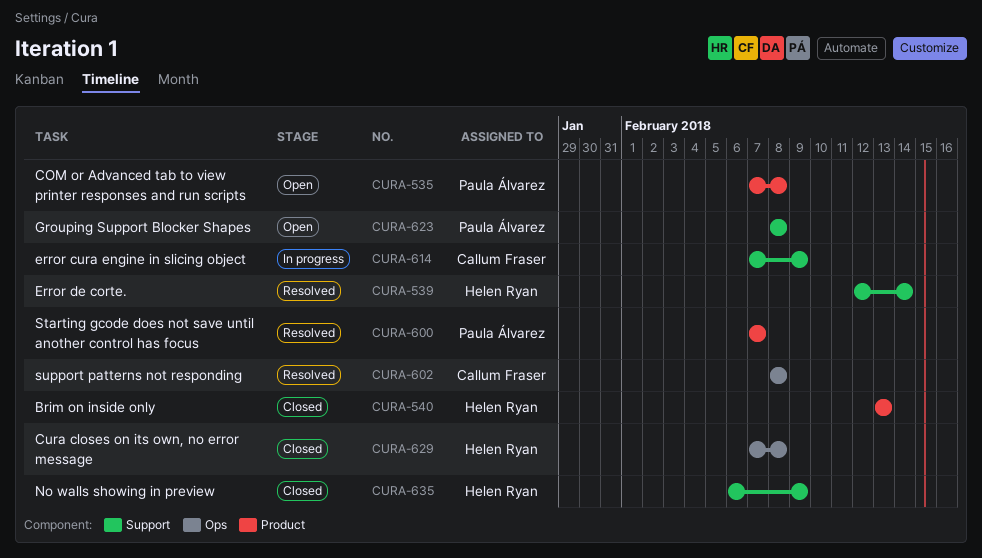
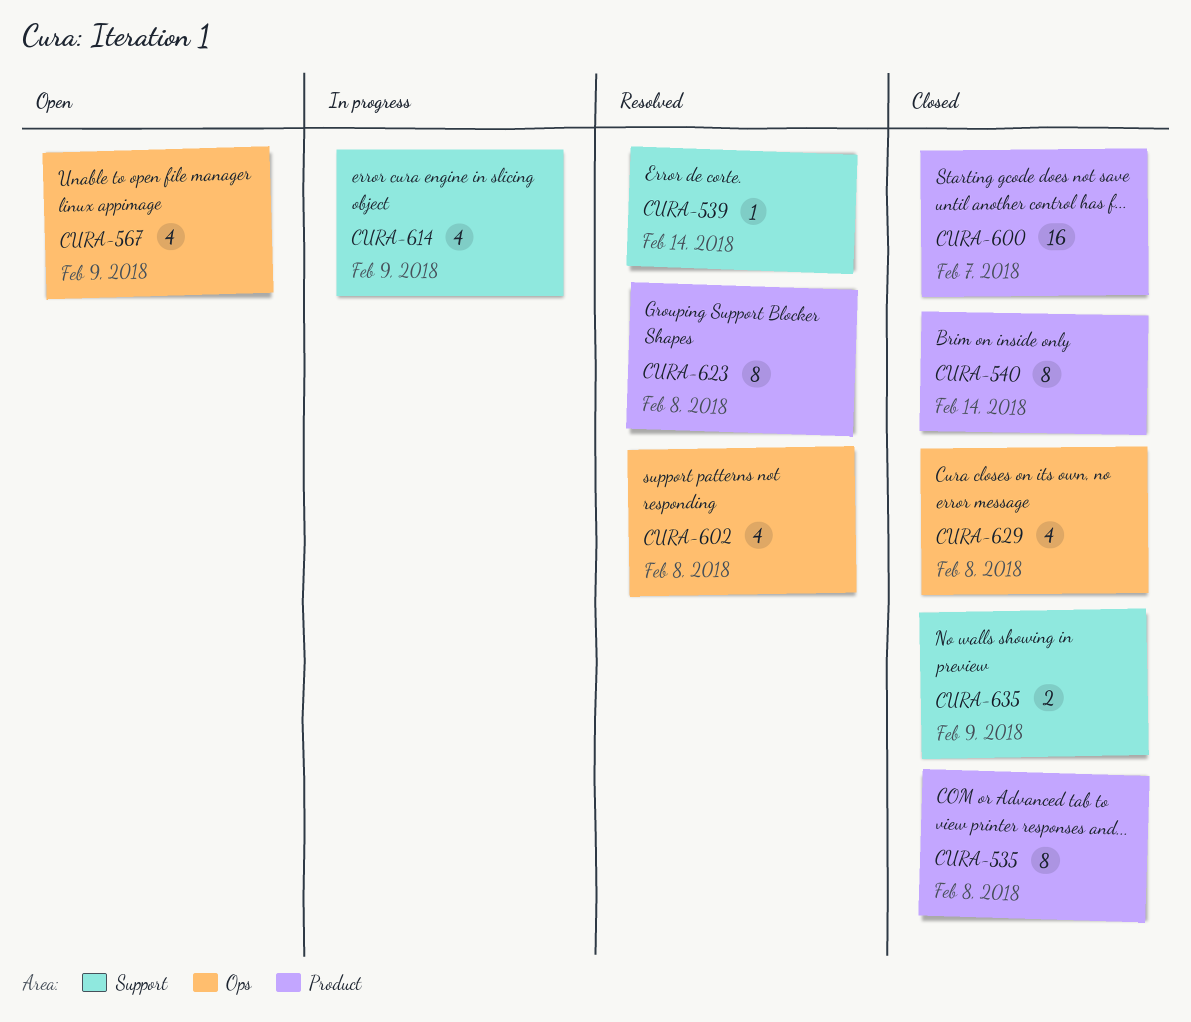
CURA-535, status: Open -> Closed
CURA-540, due: Feb 13 -> Feb 14
CURA-567: none -> present
CURA-600, status: Resolved -> Closed
CURA-623, status: Open -> Resolved
CURA-623, label: Support -> Product

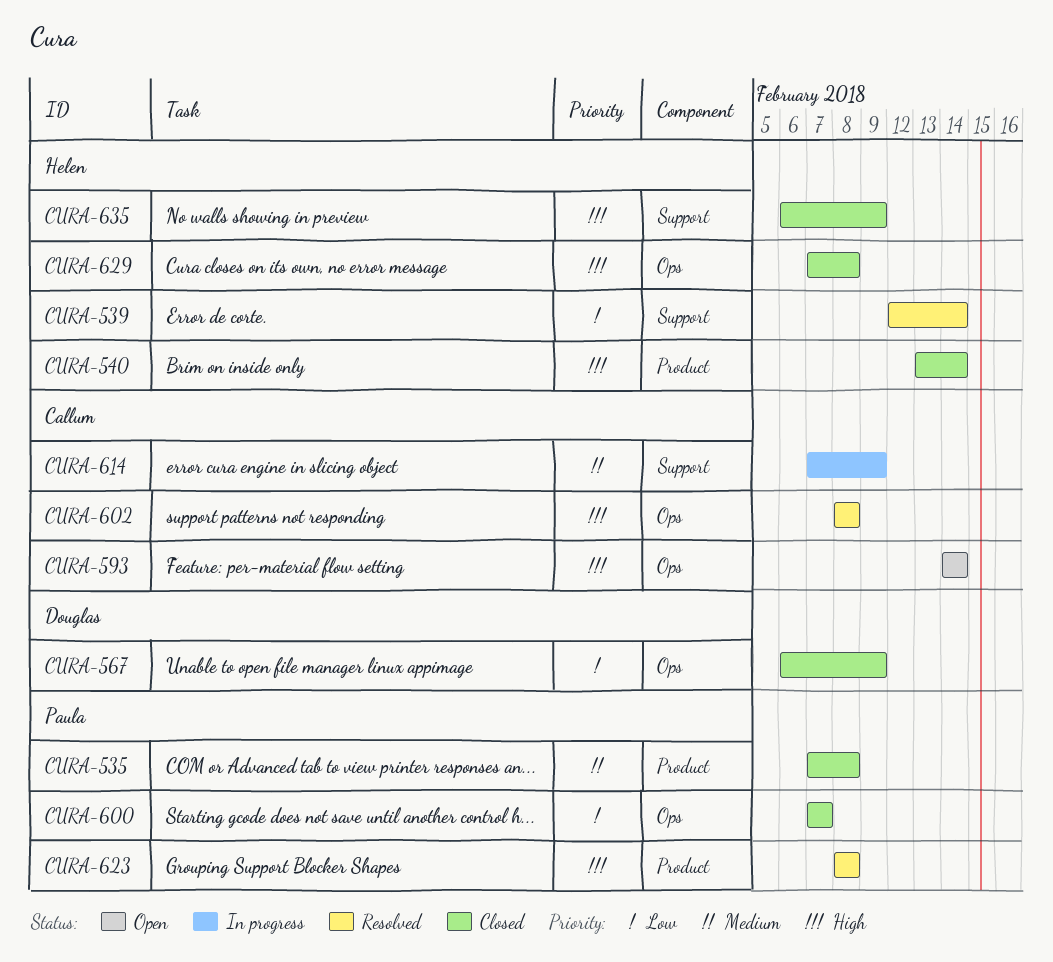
CURA-567, status: Open -> Closed
CURA-593: none -> present
CURA-600, label: Product -> Ops

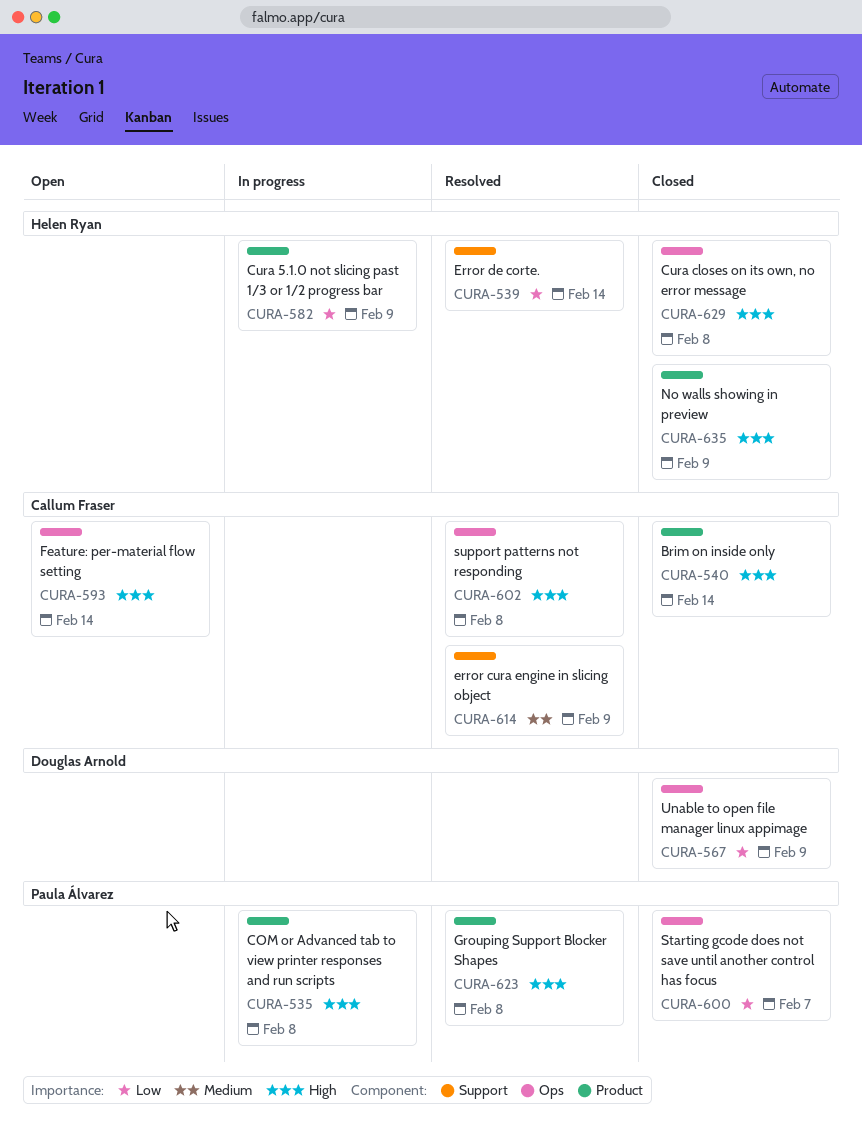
CURA-535, status: Closed -> In progress
CURA-535, priority: Medium -> High
CURA-540, owner: Helen Ryan -> Callum Fraser
CURA-582: none -> present
CURA-614, status: In progress -> Resolved
CURA-635, label: Support -> Product

